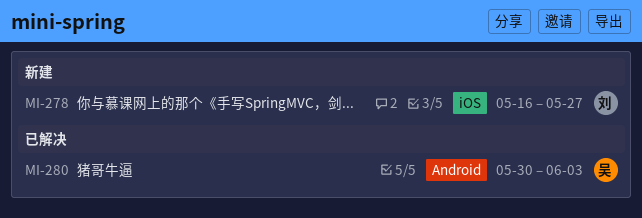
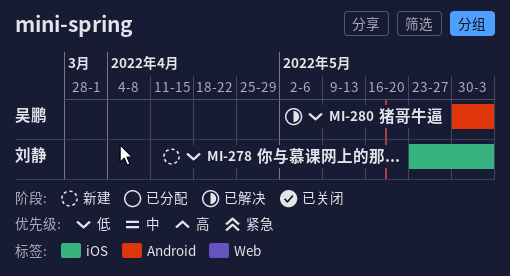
MI-278, start: May 16 -> May 23
MI-278, due: May 27 -> Jun 3

